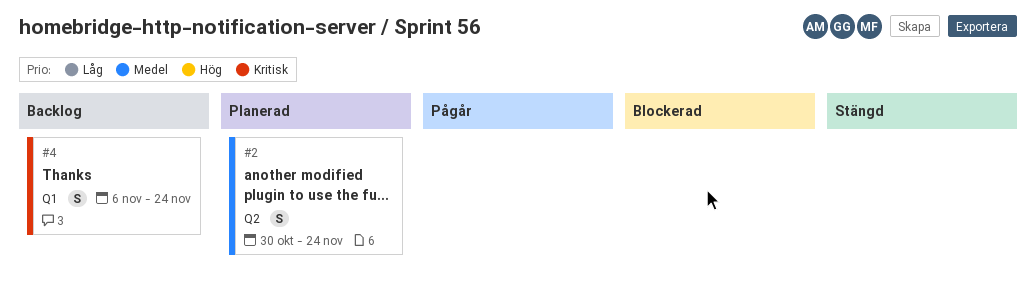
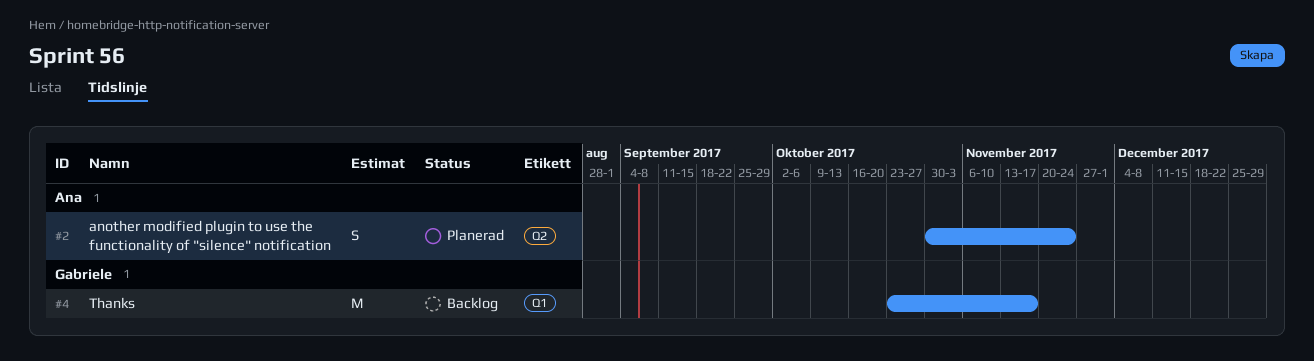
#4, estimate: S -> M
#4, start: Nov 6 -> Oct 23
#4, due: Nov 24 -> Nov 17

